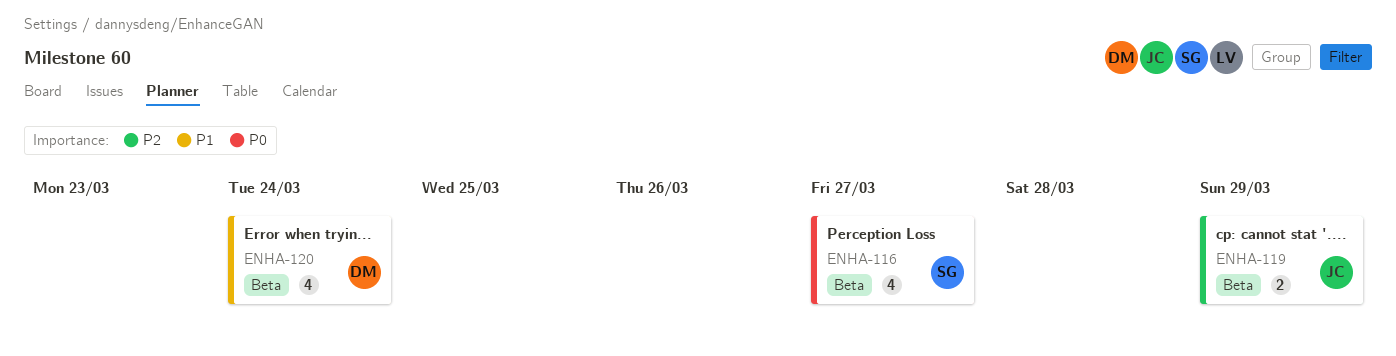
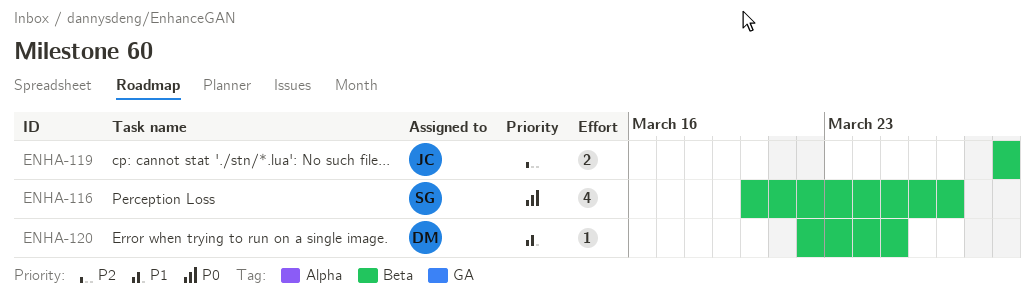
ENHA-120, estimate: 4 -> 1
ENHA-120, due: Mar 24 -> Mar 25

